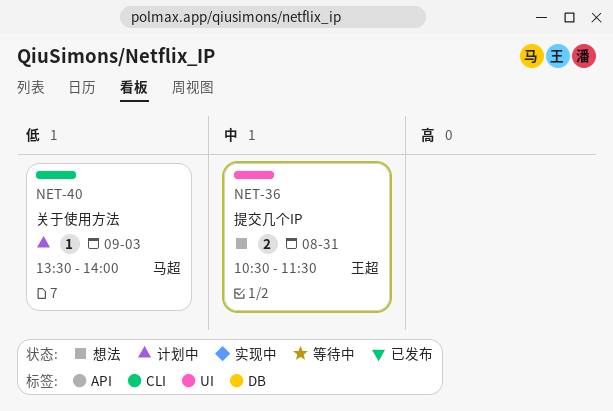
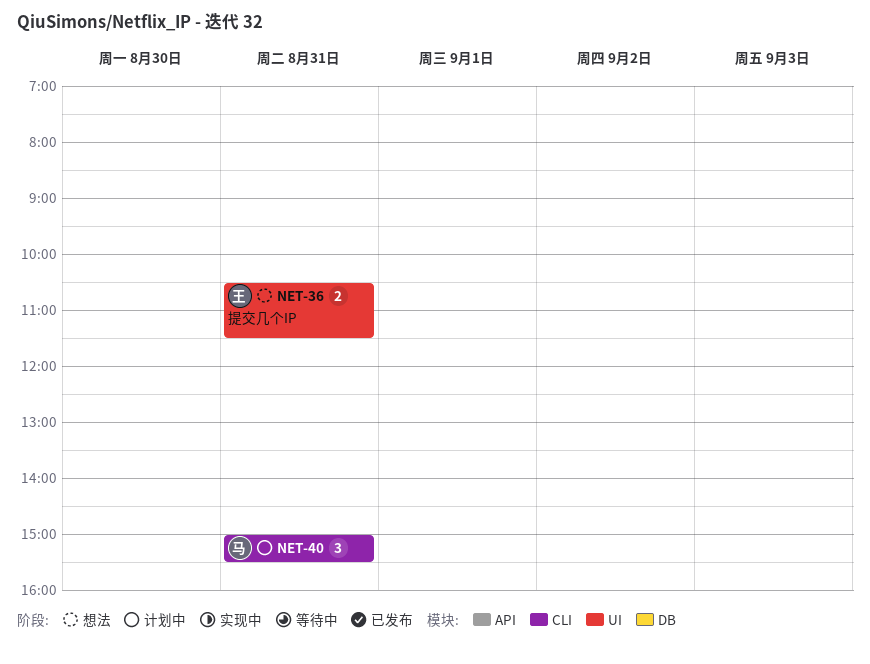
NET-40, estimate: 1 -> 3
NET-40, day: Sep 3 -> Aug 31
NET-40, begins: 13:30 -> 15:00
NET-40, ends: 14:00 -> 15:30

